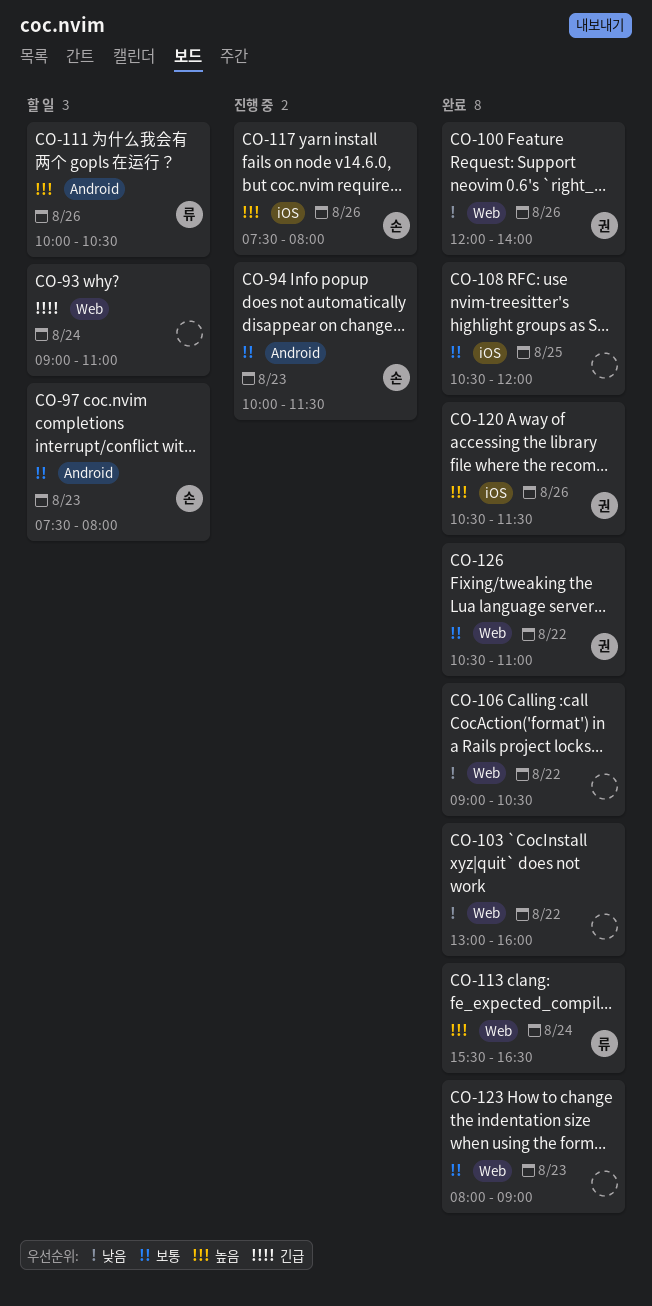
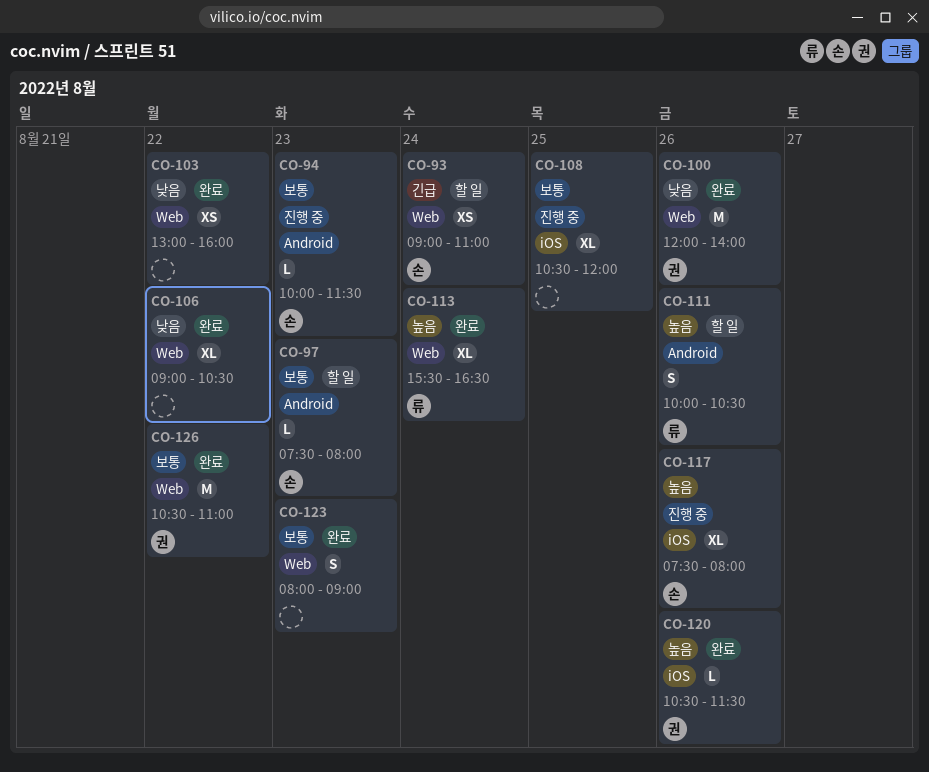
CO-93, owner: none -> 손
CO-108, status: 완료 -> 진행 중

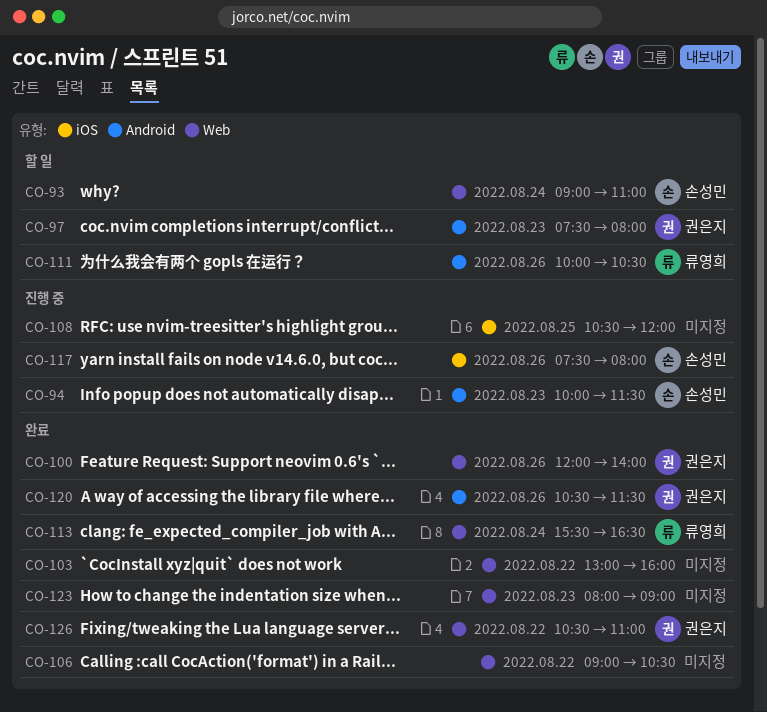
CO-97, owner: 손성민 -> 권은지
CO-120, label: iOS -> Android

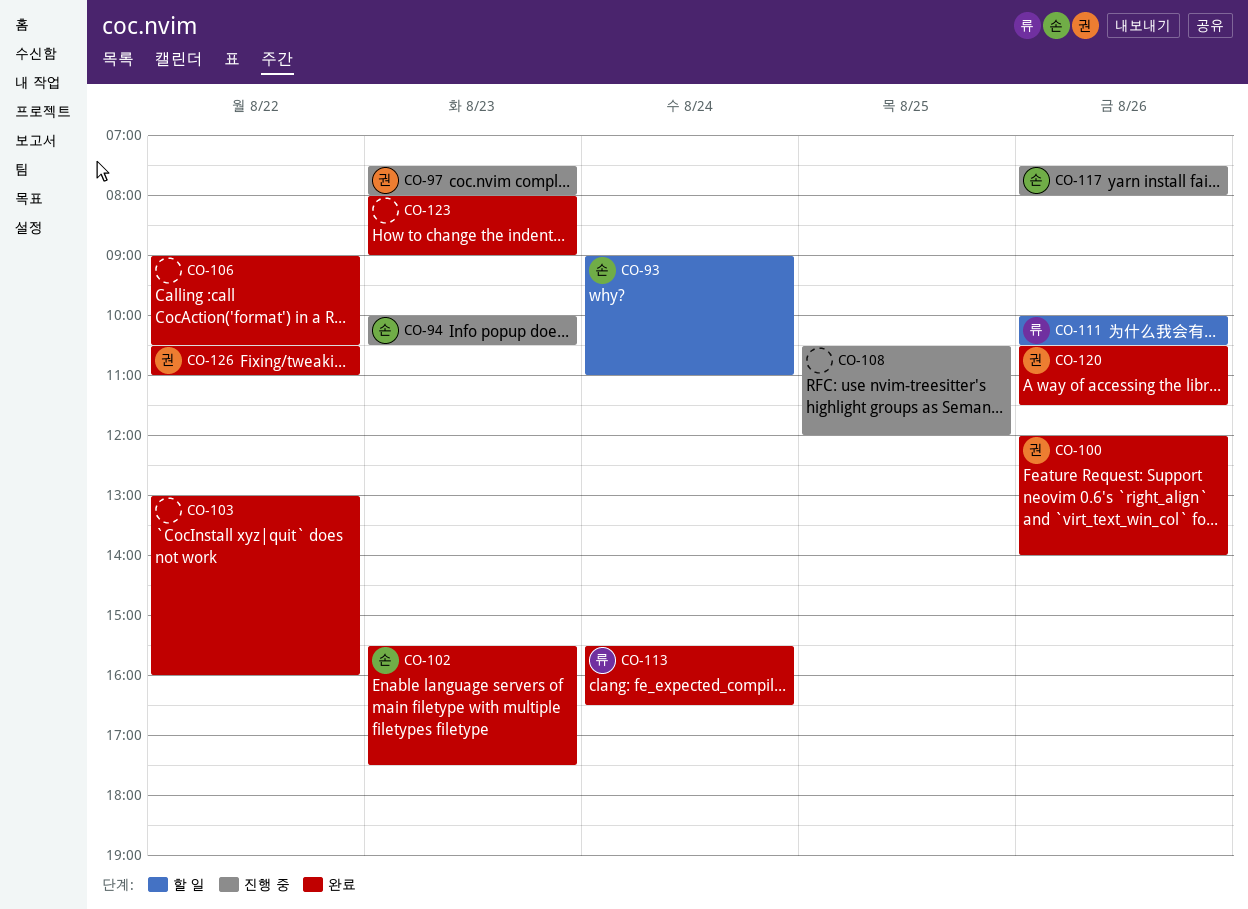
CO-94, ends: 11:30 -> 10:30
CO-97, status: 할 일 -> 진행 중
CO-102: none -> present

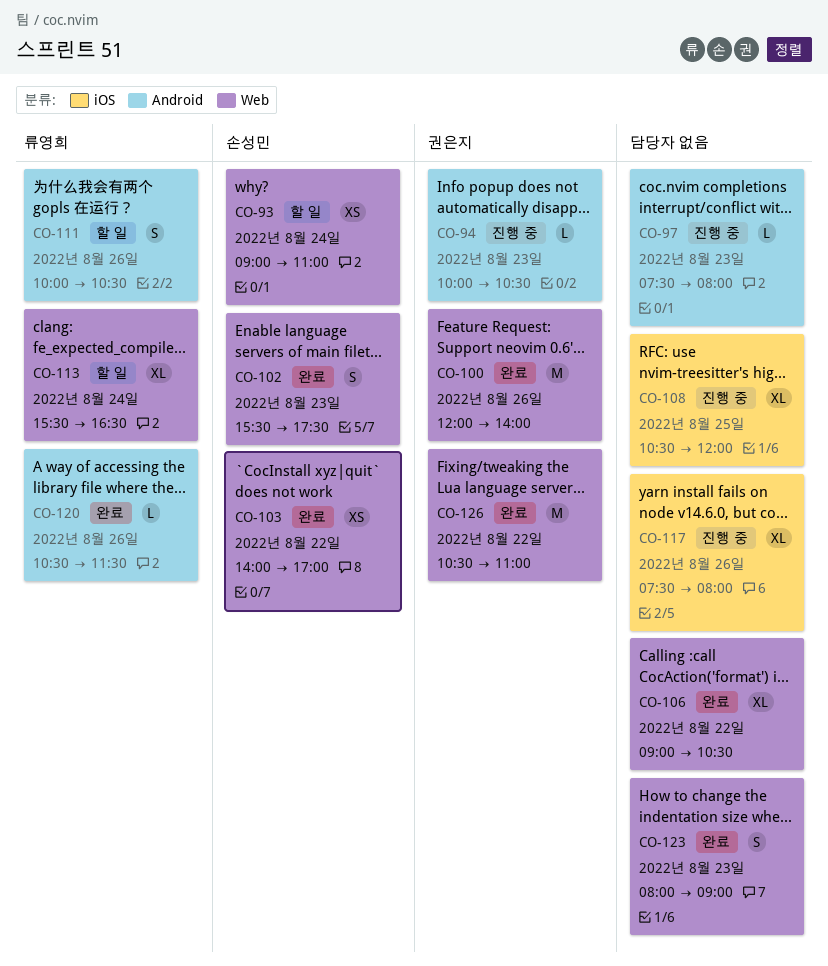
CO-94, owner: 손성민 -> 권은지
CO-97, owner: 권은지 -> none
CO-103, owner: none -> 손성민
CO-103, begins: 13:00 -> 14:00
CO-103, ends: 16:00 -> 17:00
CO-113, status: 완료 -> 할 일
CO-117, owner: 손성민 -> none
CO-120, owner: 권은지 -> 류영희

